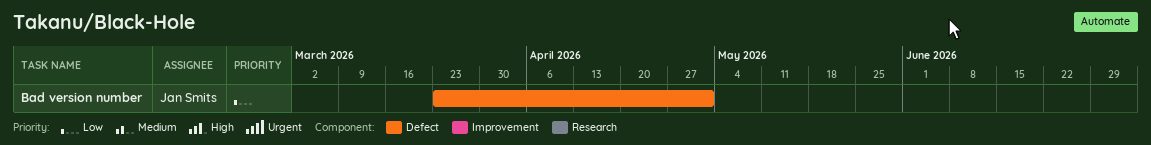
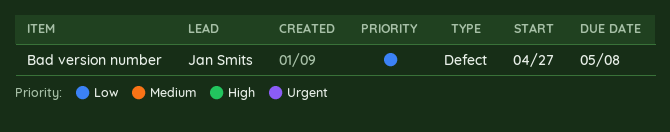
Bad version number, start: Mar 23 -> Apr 27
Bad version number, due: May 1 -> May 8

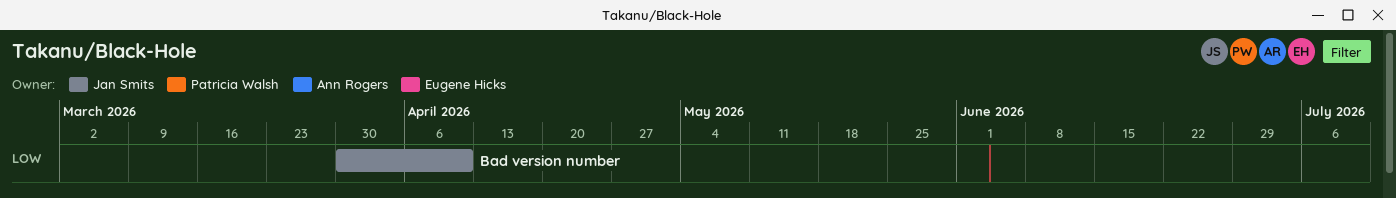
Bad version number, start: Apr 27 -> Mar 30
Bad version number, due: May 8 -> Apr 10

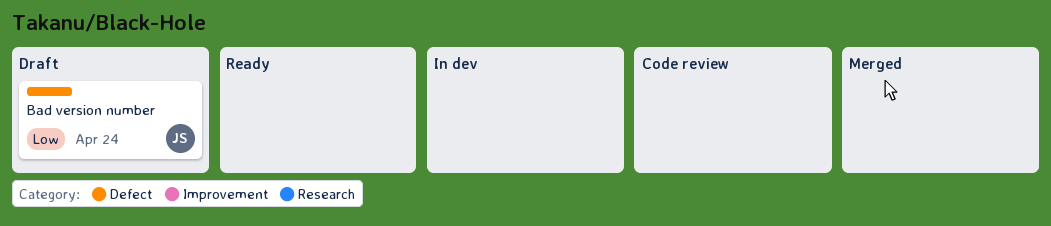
Bad version number, due: Apr 10 -> Apr 24

